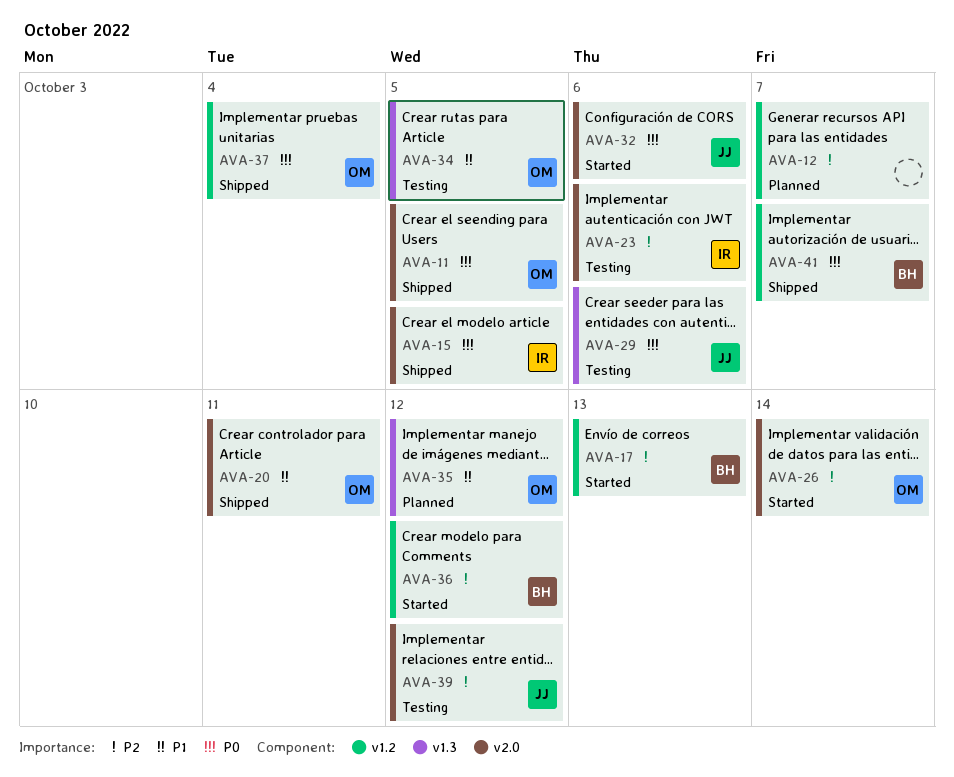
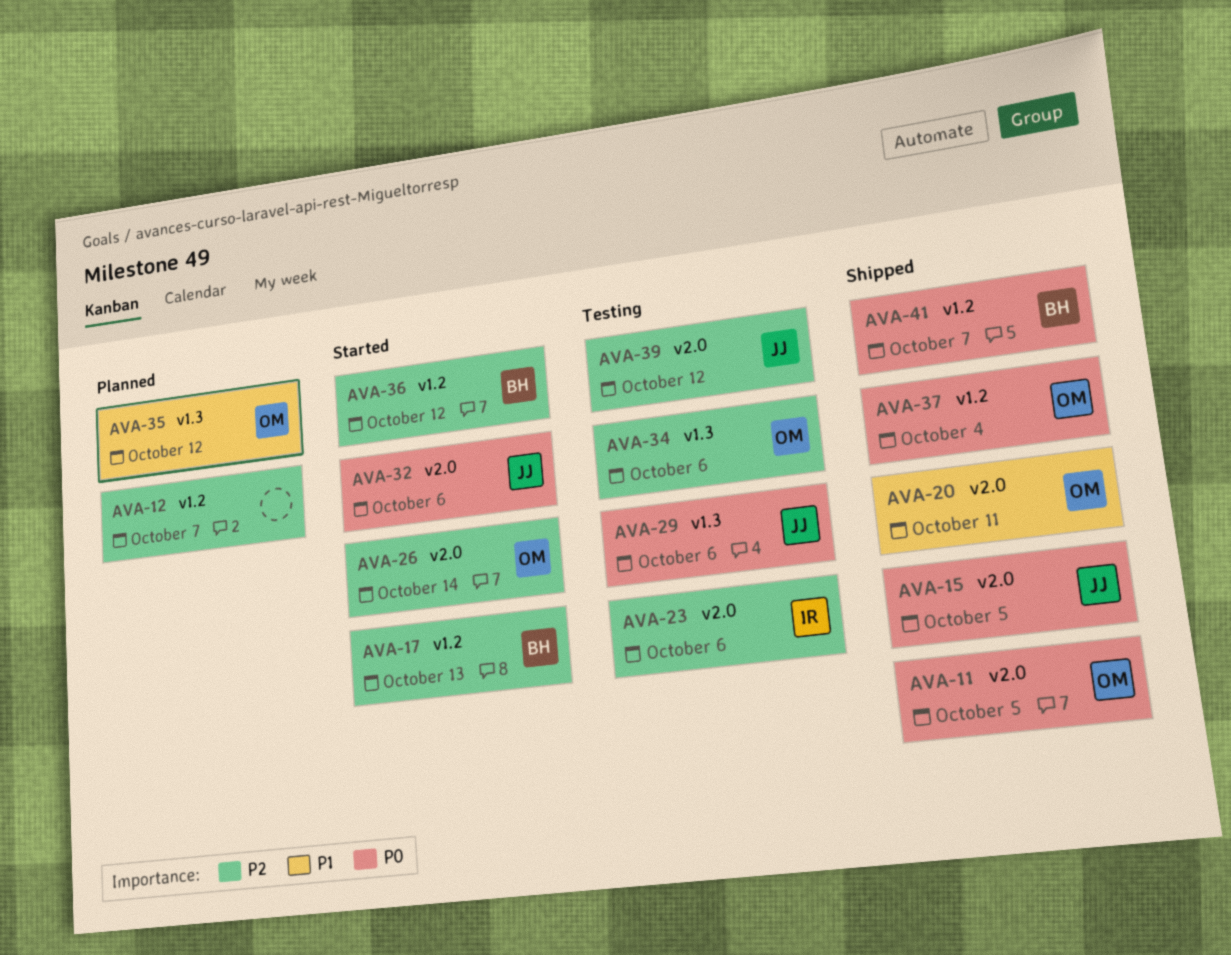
AVA-15, owner: IR -> JJ
AVA-34, priority: P1 -> P2
AVA-34, due: Oct 5 -> Oct 6

